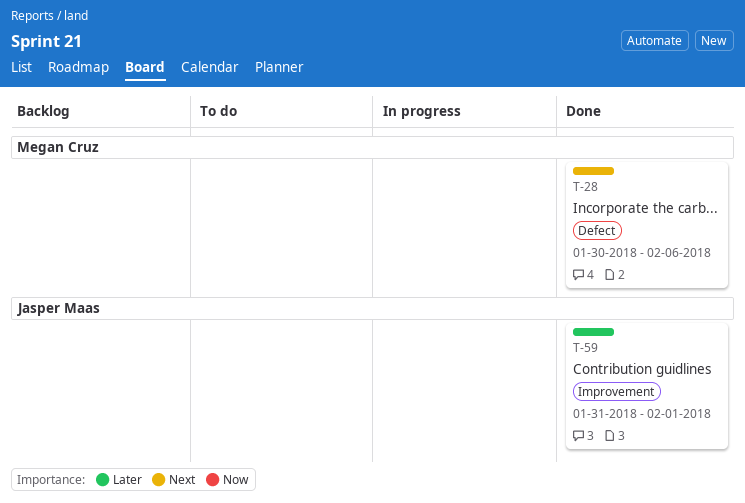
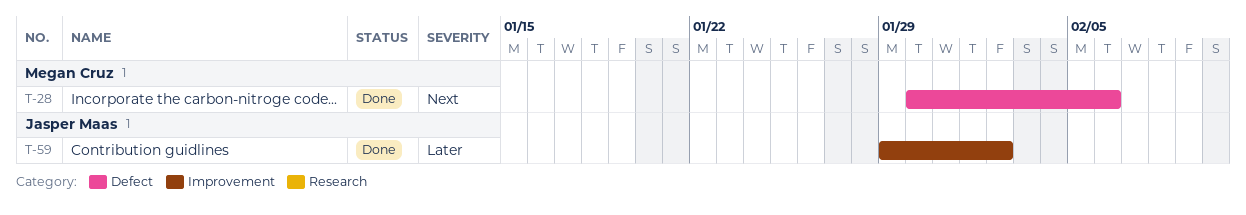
T-59, start: Jan 31 -> Jan 29
T-59, due: Feb 1 -> Feb 2

